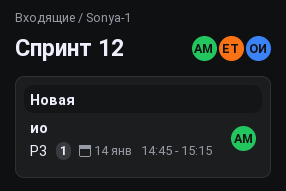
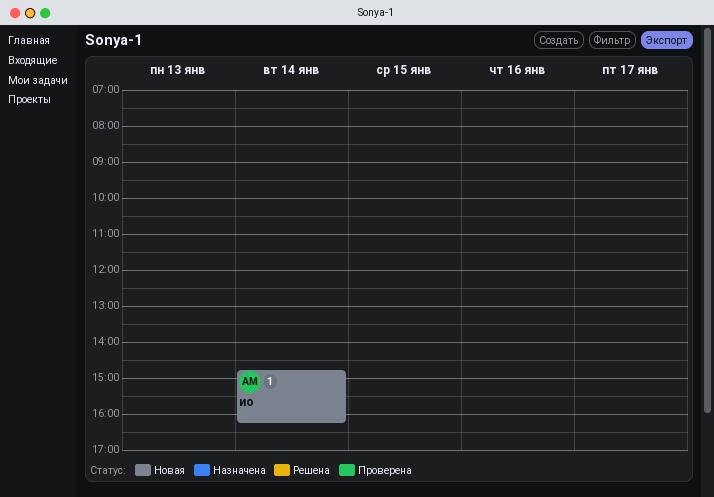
ио, ends: 15:15 -> 16:15

